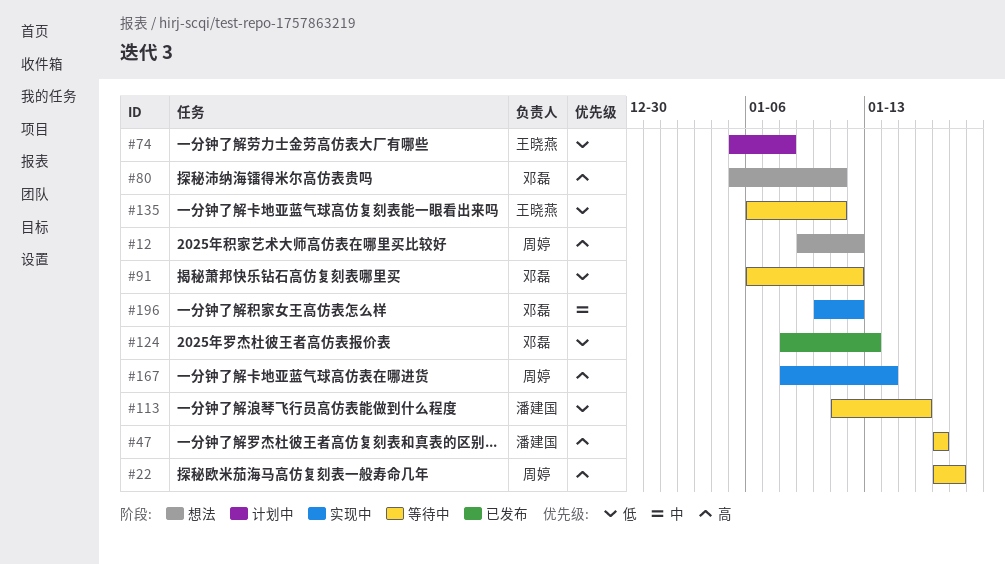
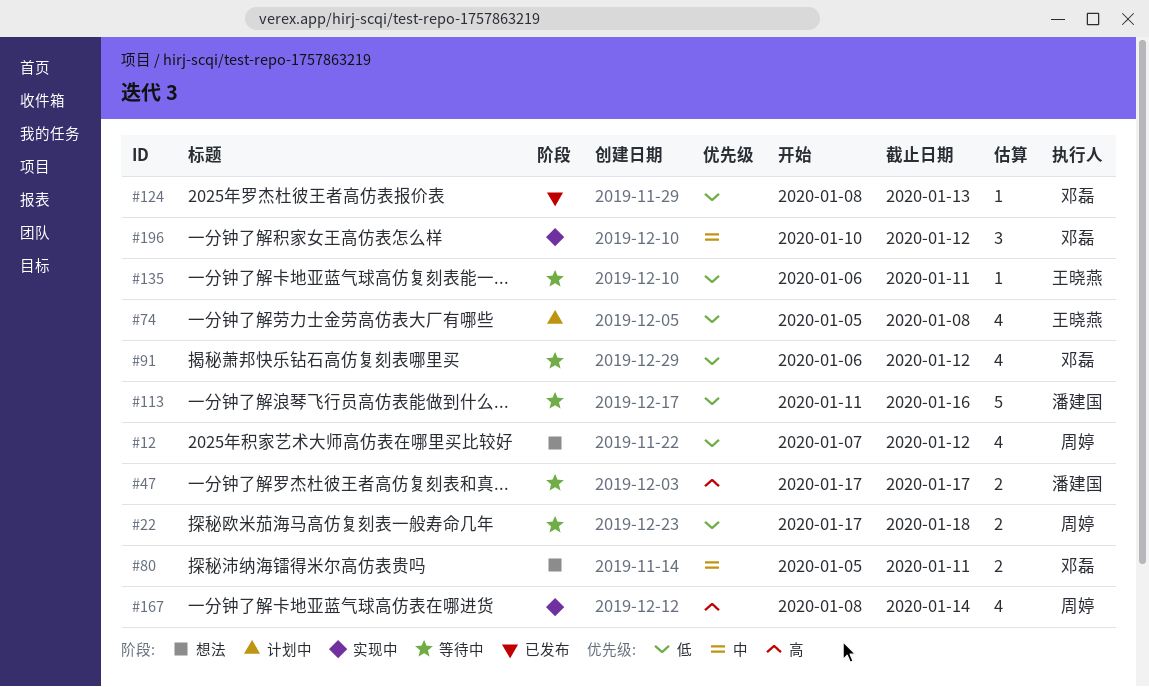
#12, priority: 高 -> 低
#12, start: Jan 9 -> Jan 7
#22, priority: 高 -> 低
#80, priority: 高 -> 中

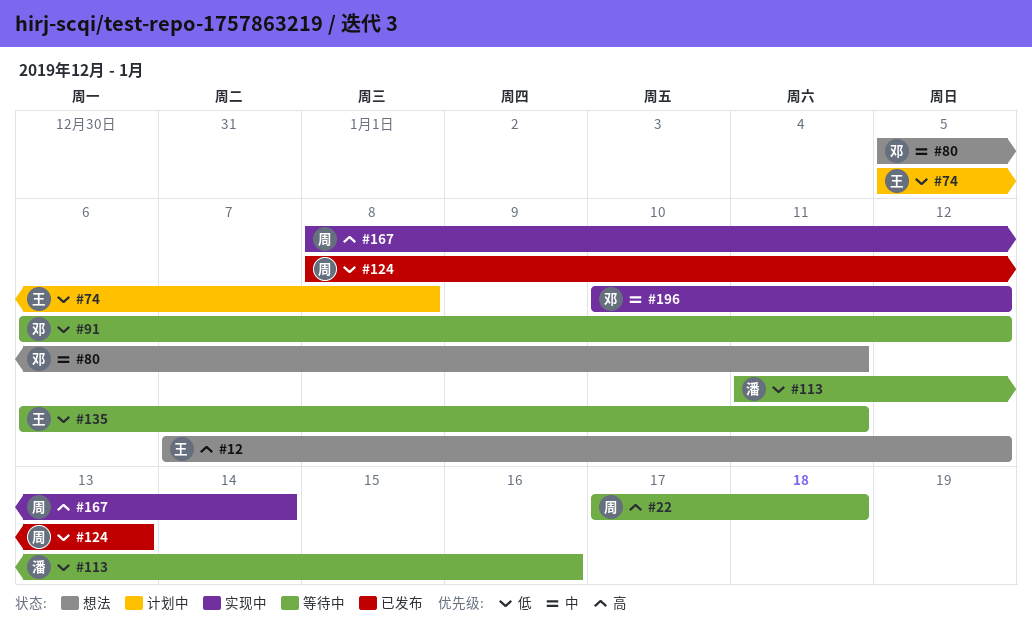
#12, owner: 周婷 -> 王晓燕
#12, priority: 低 -> 高
#22, priority: 低 -> 高
#47: present -> none
#124, owner: 邓磊 -> 周婷

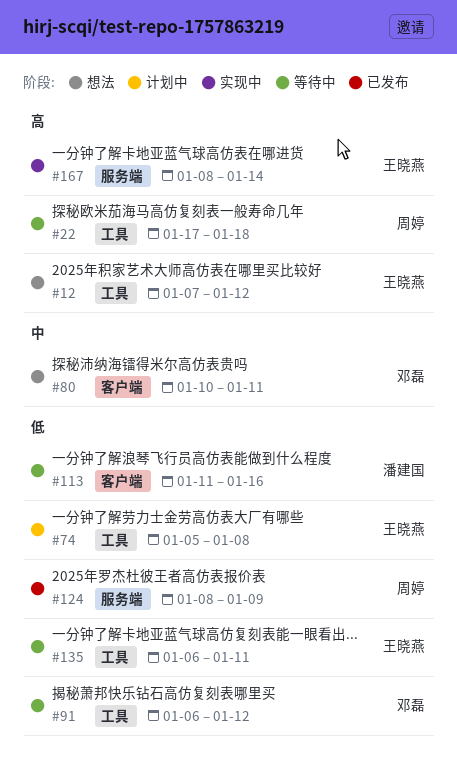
#80, start: Jan 5 -> Jan 10
#124, due: Jan 13 -> Jan 9
#167, owner: 周婷 -> 王晓燕
#196: present -> none

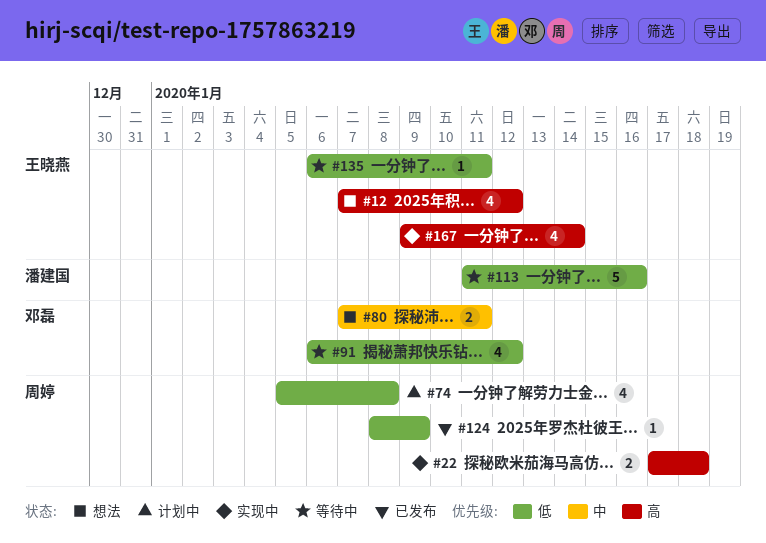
#22, status: 等待中 -> 实现中
#74, owner: 王晓燕 -> 周婷
#80, start: Jan 10 -> Jan 7
#167, start: Jan 8 -> Jan 9

